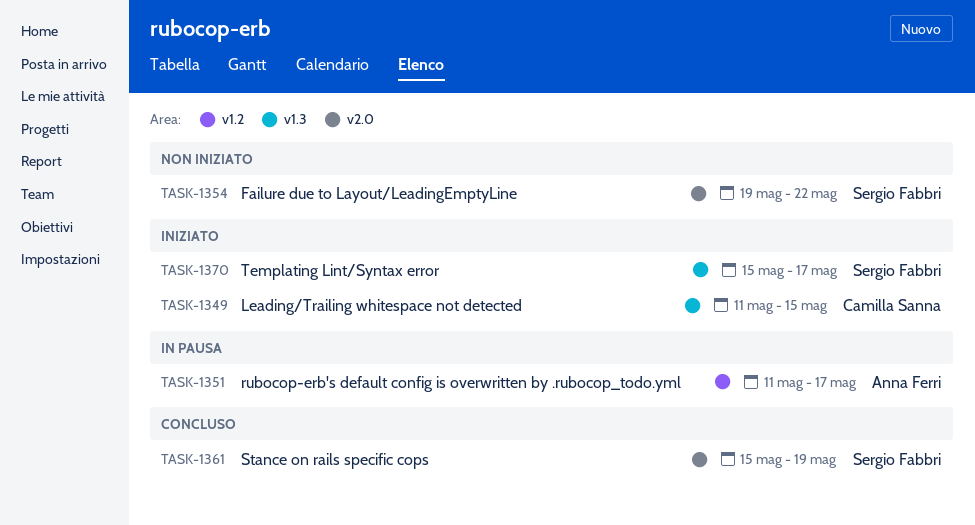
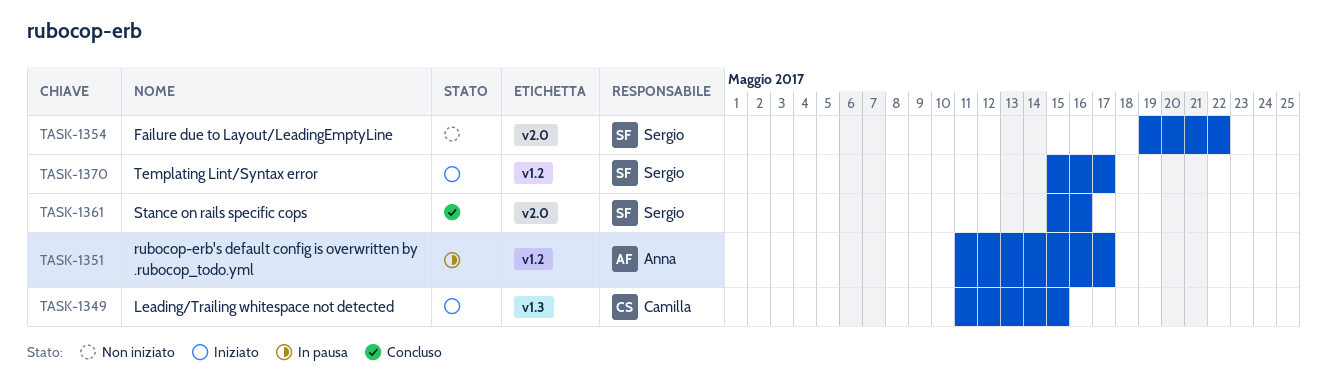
TASK-1361, due: May 19 -> May 16
TASK-1370, label: v1.3 -> v1.2

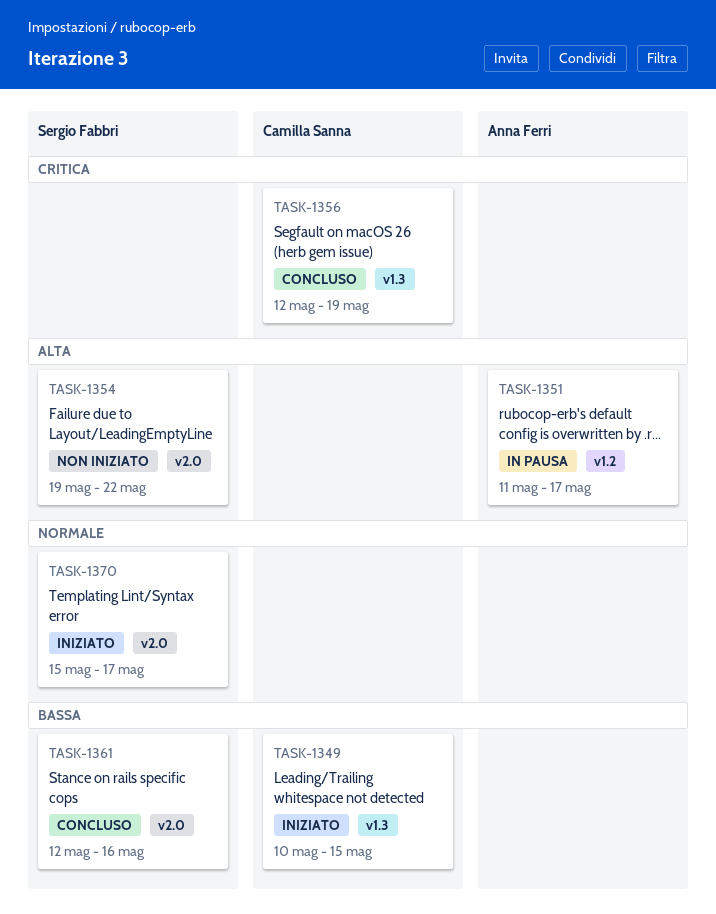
TASK-1349, start: May 11 -> May 10
TASK-1356: none -> present
TASK-1361, start: May 15 -> May 12
TASK-1370, label: v1.2 -> v2.0

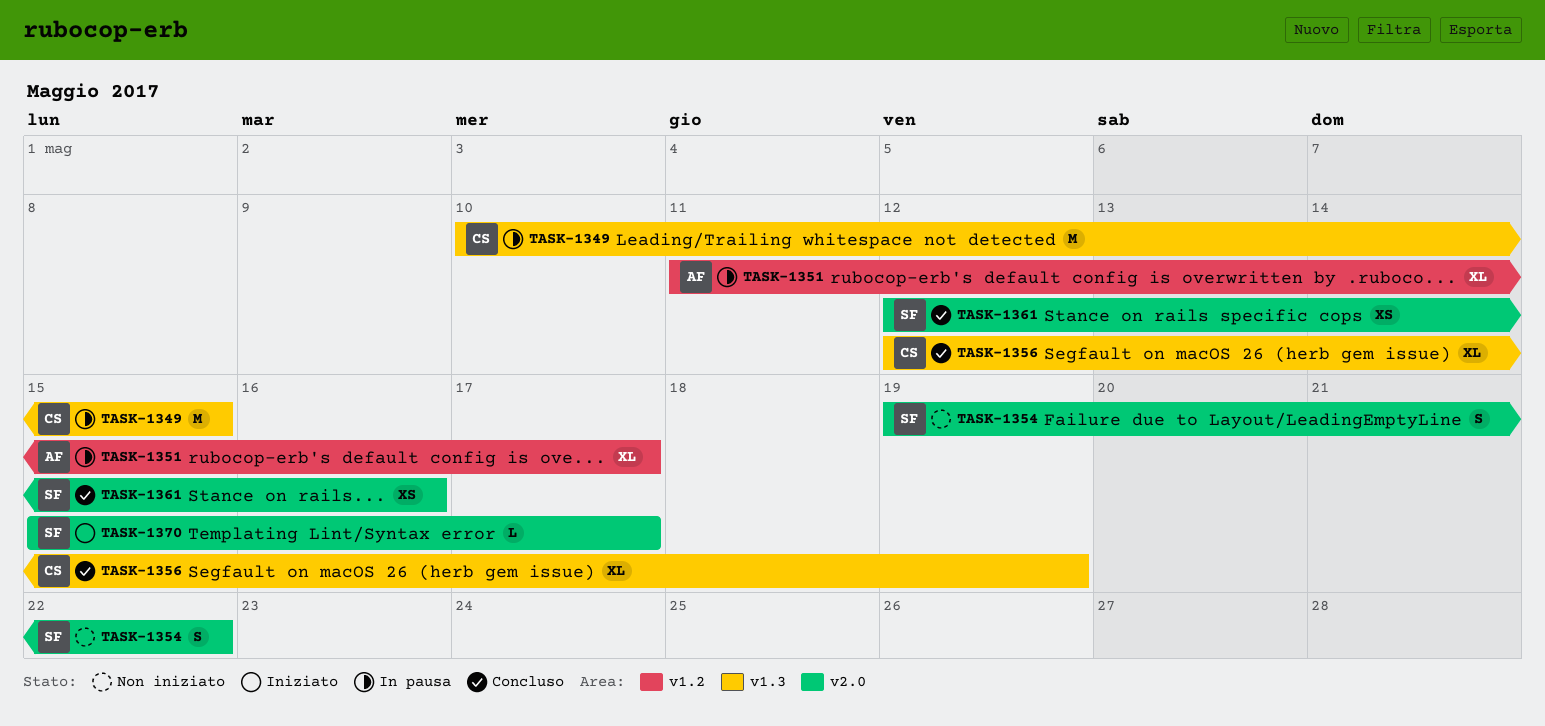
TASK-1349, status: Iniziato -> In pausa

